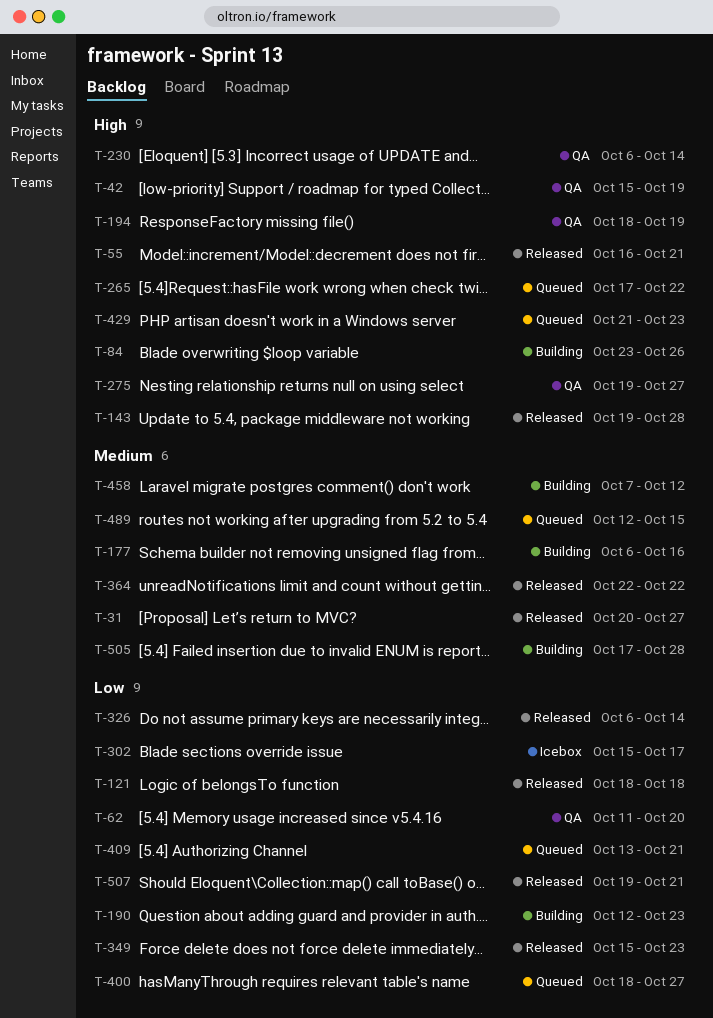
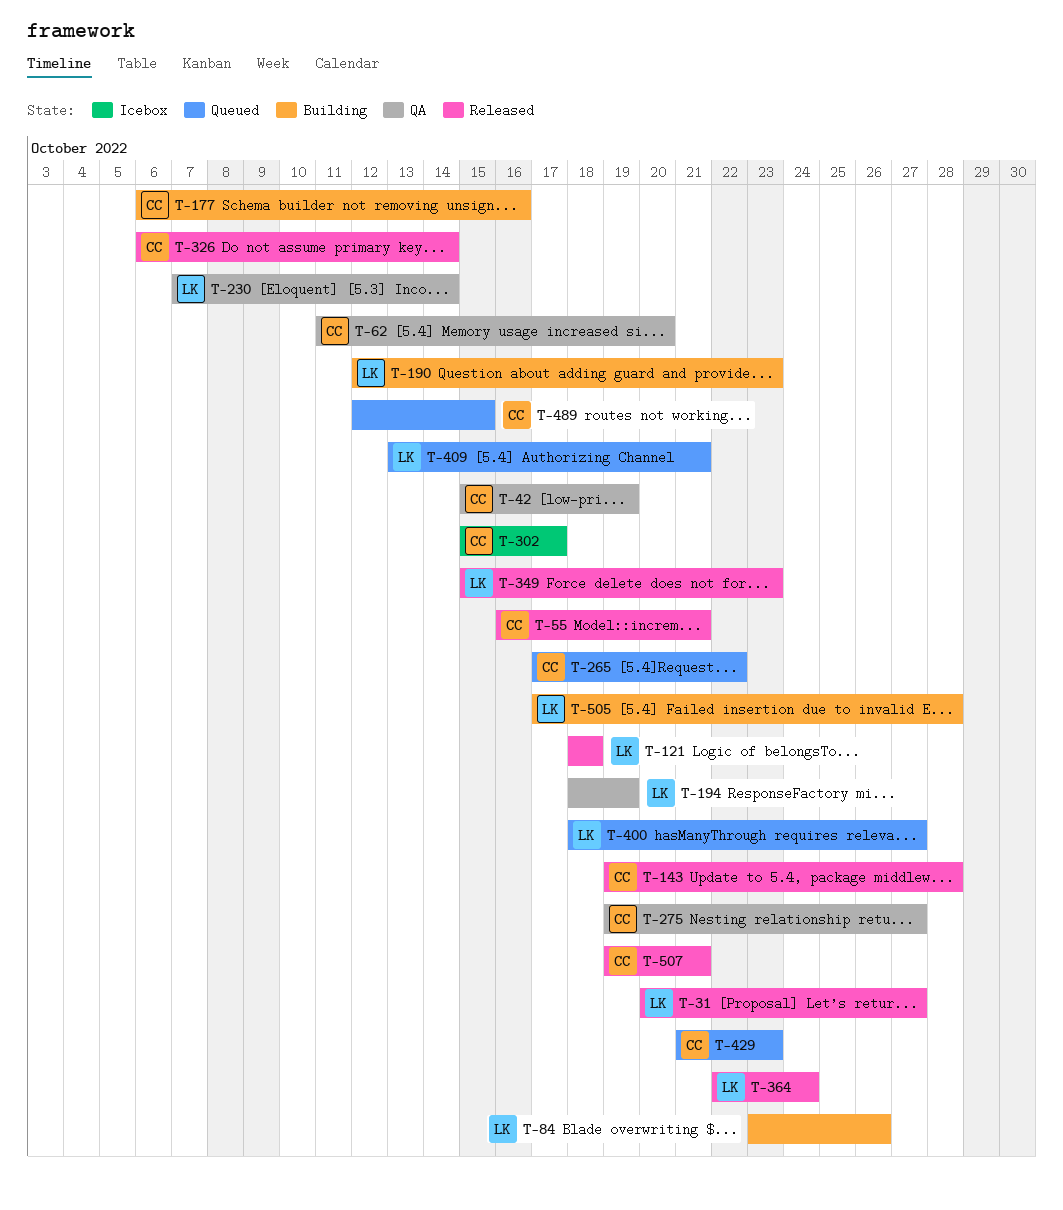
T-230, start: Oct 6 -> Oct 7
T-364, due: Oct 22 -> Oct 24
T-458: present -> none

